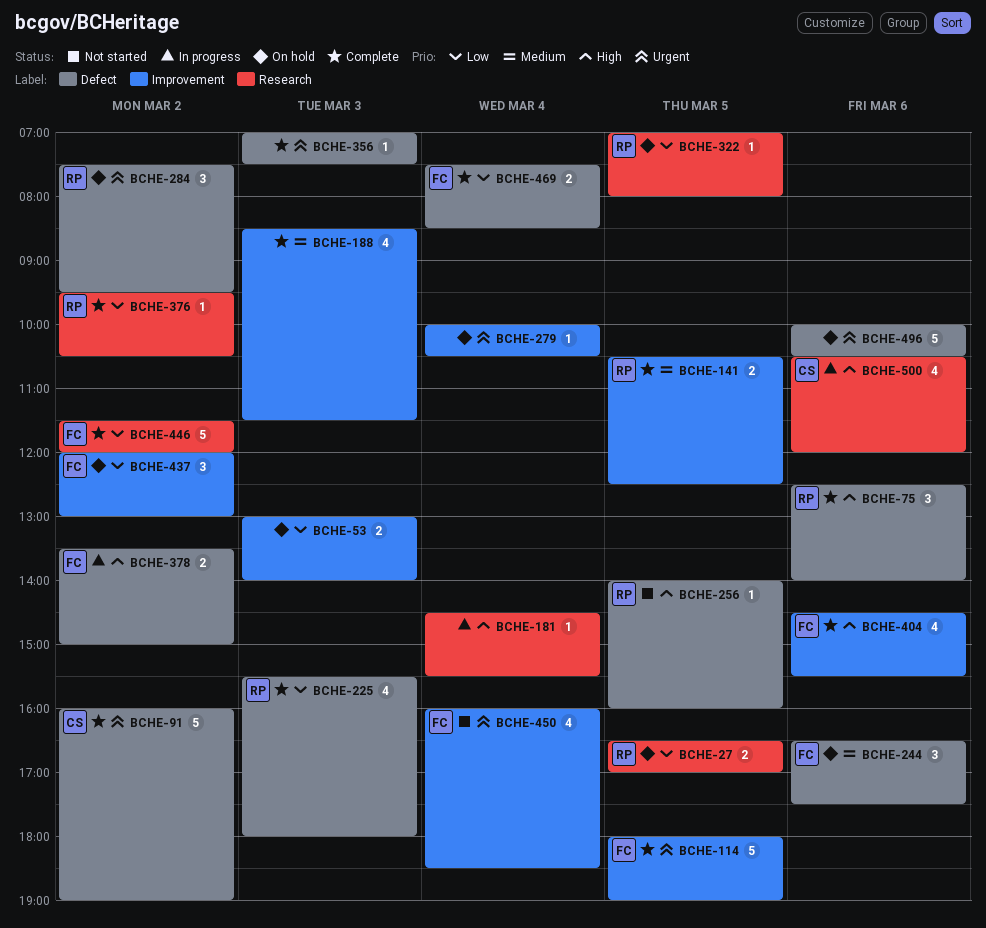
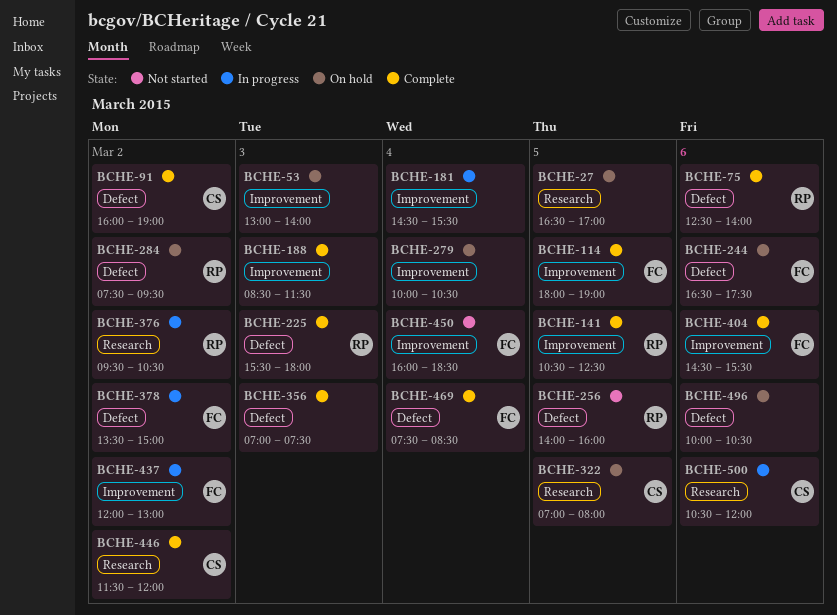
BCHE-27, owner: RP -> none
BCHE-181, label: Research -> Improvement
BCHE-322, owner: RP -> CS
BCHE-376, status: Complete -> In progress
BCHE-437, status: On hold -> In progress
BCHE-446, owner: FC -> CS

